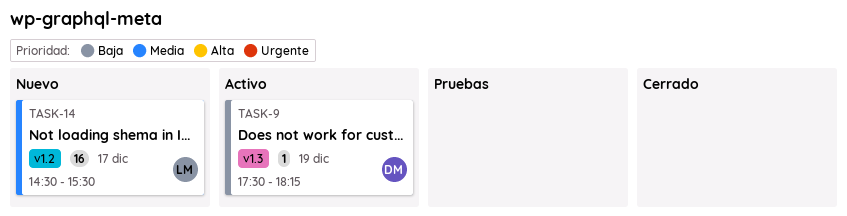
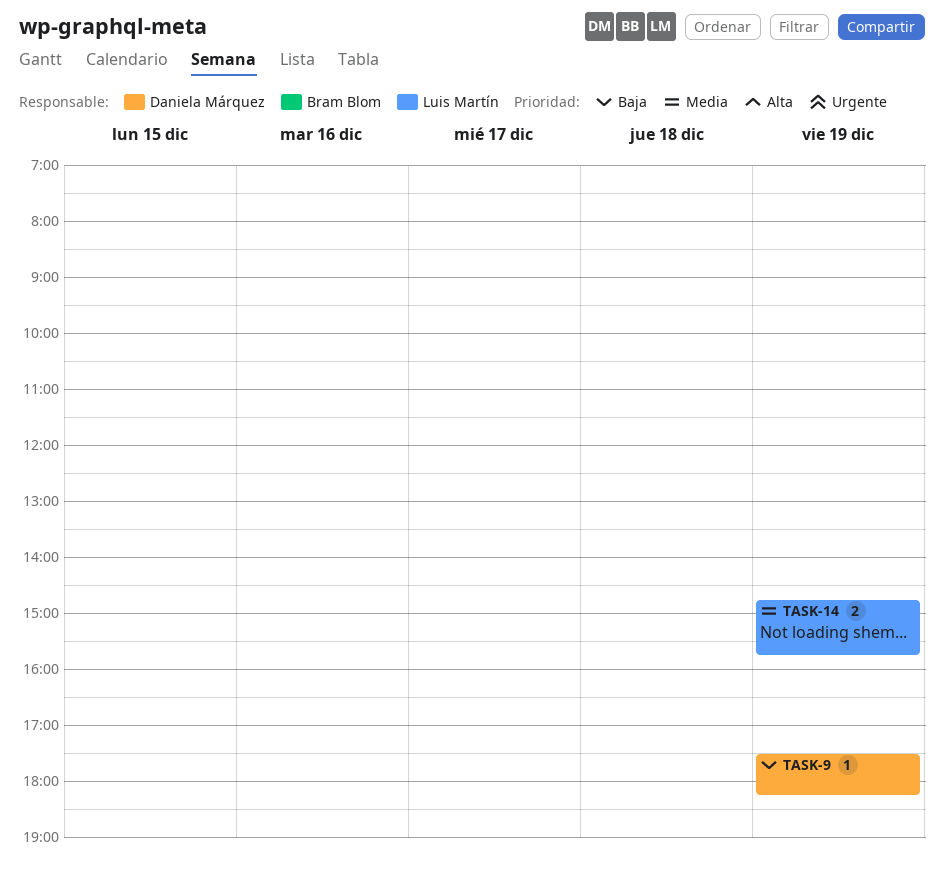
TASK-14, estimate: 16 -> 2
TASK-14, day: Dec 17 -> Dec 19
TASK-14, begins: 14:30 -> 14:45
TASK-14, ends: 15:30 -> 15:45

